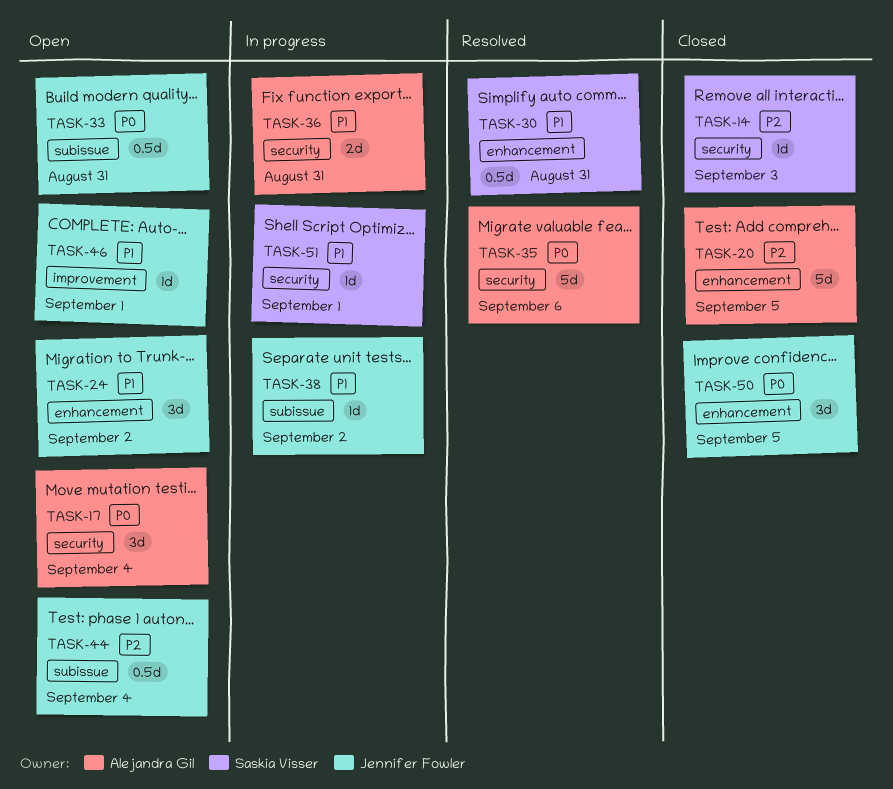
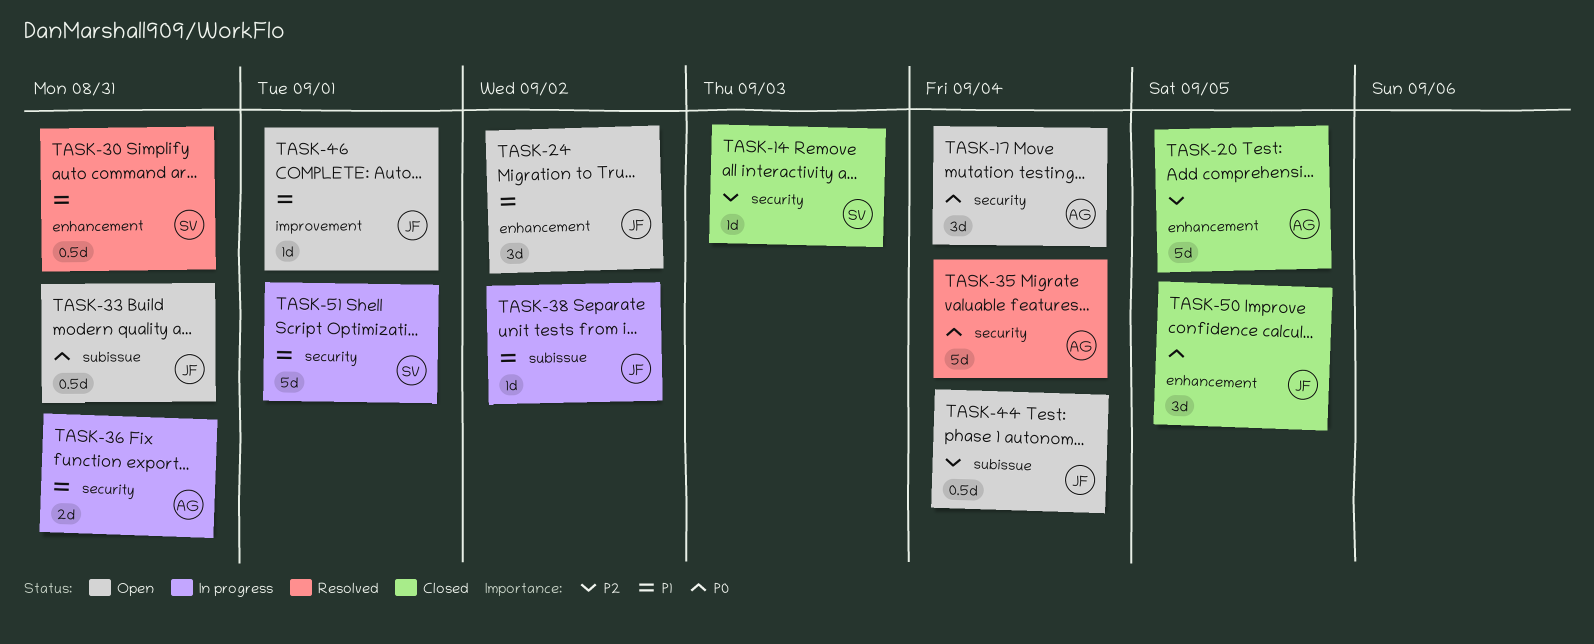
TASK-35, due: Sep 6 -> Sep 4
TASK-51, estimate: 1d -> 5d

